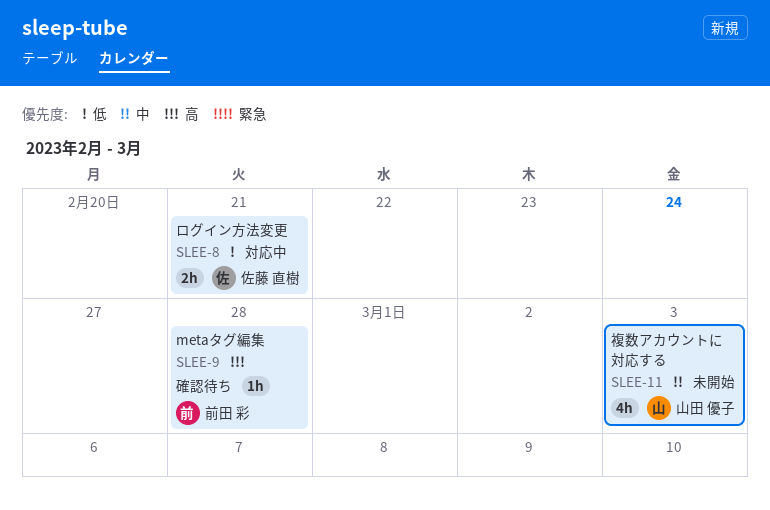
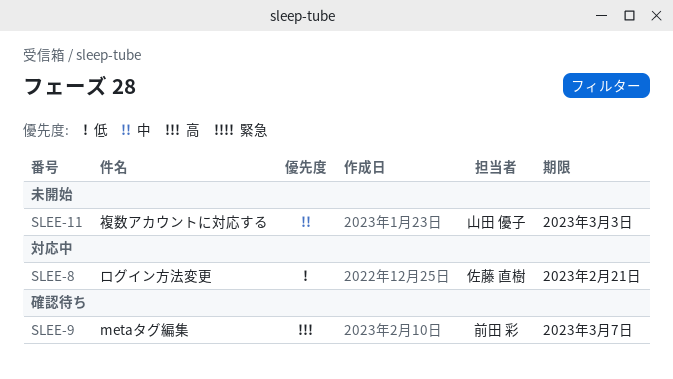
SLEE-9, due: Feb 28 -> Mar 7

